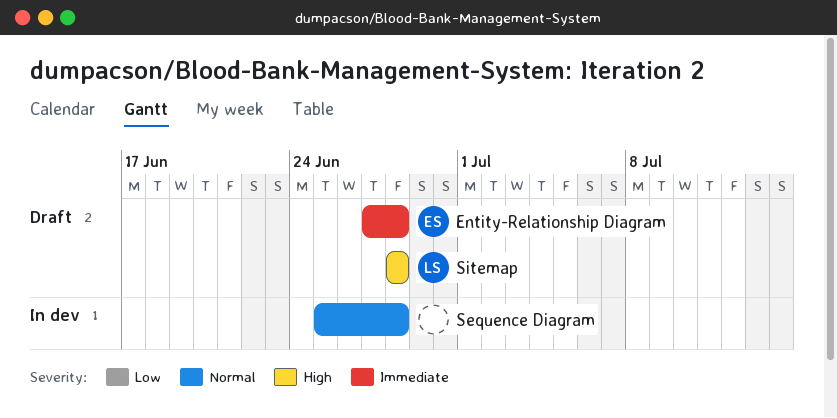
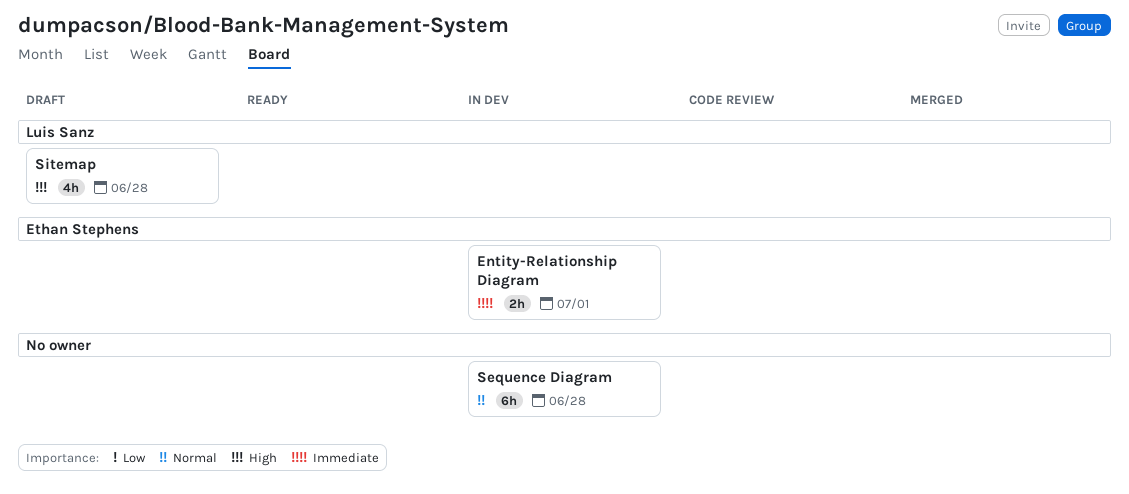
Entity-Relationship Diagram, status: Draft -> In dev
Entity-Relationship Diagram, due: Jun 28 -> Jul 1

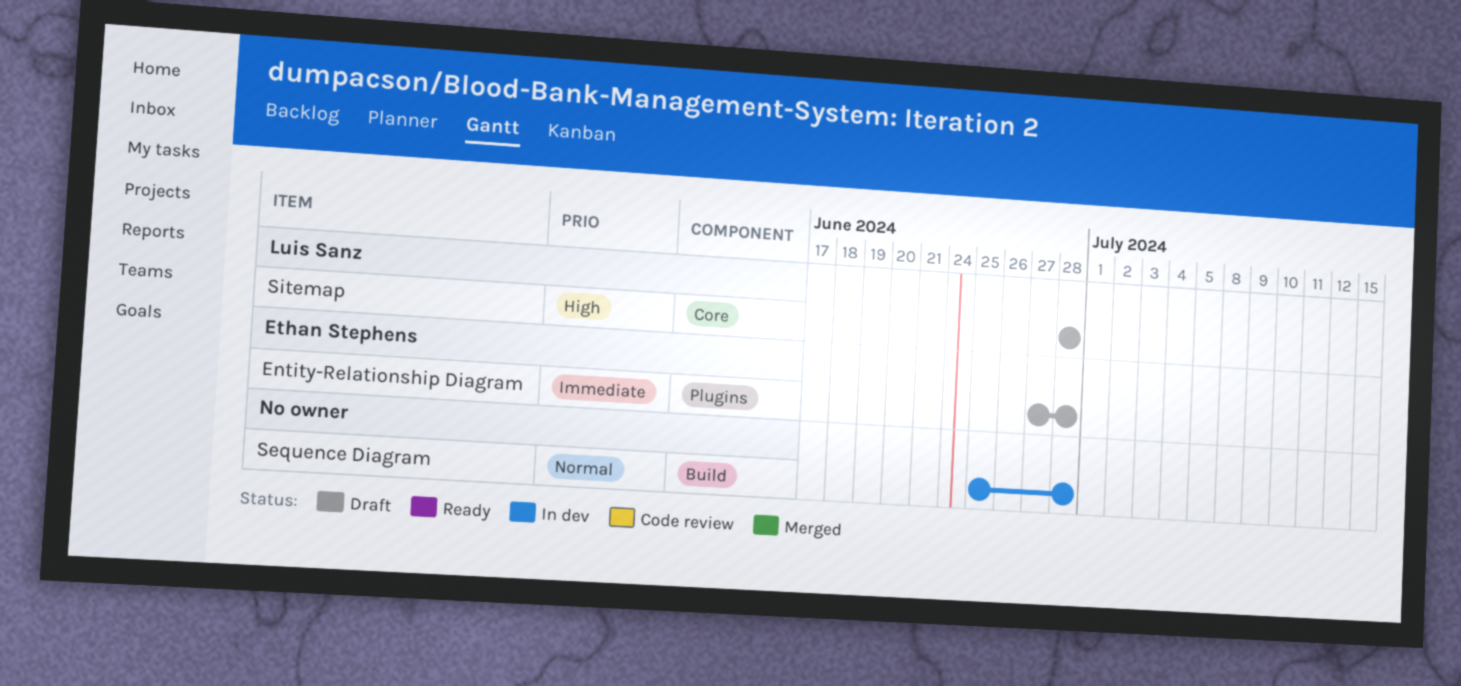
Entity-Relationship Diagram, status: In dev -> Draft
Entity-Relationship Diagram, due: Jul 1 -> Jun 28

